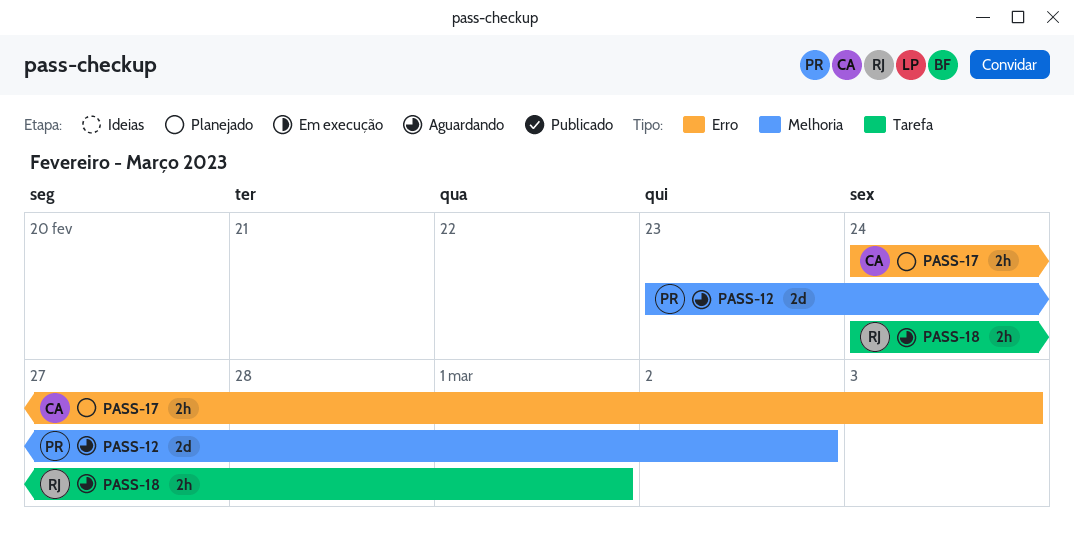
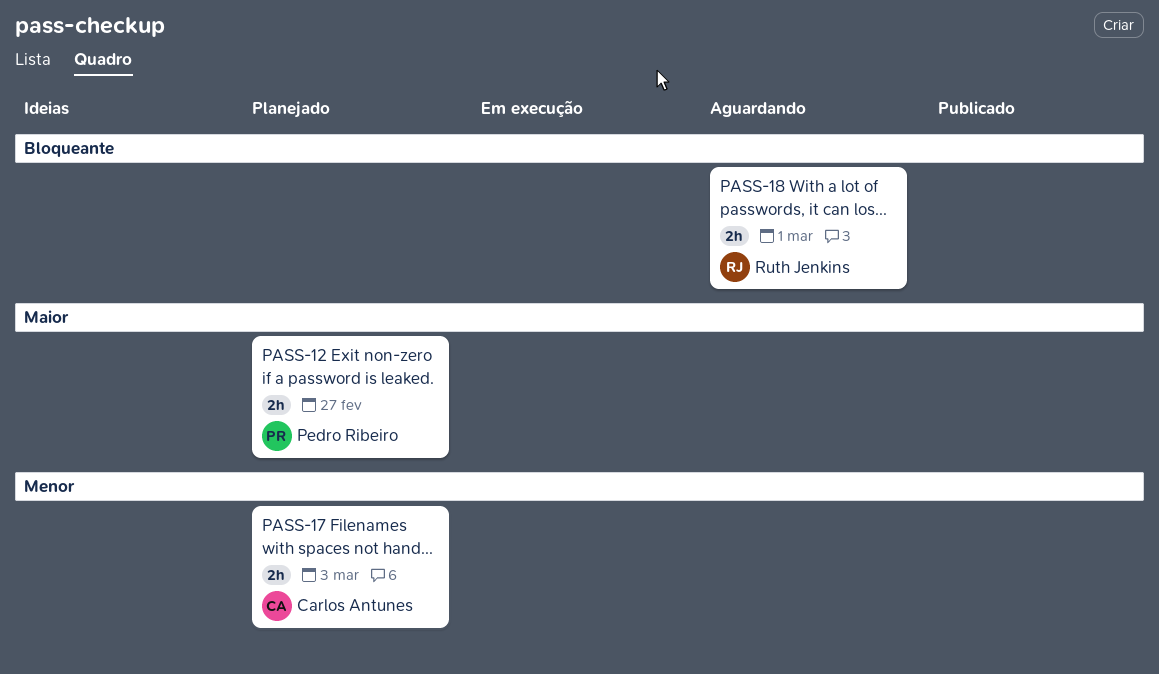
PASS-12, status: Aguardando -> Planejado
PASS-12, estimate: 2d -> 2h
PASS-12, due: Mar 2 -> Feb 27

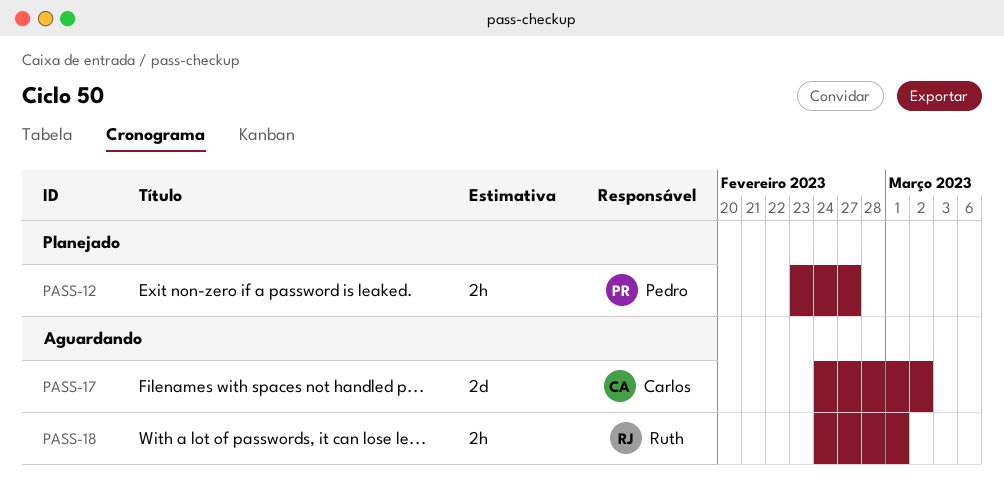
PASS-17, status: Planejado -> Aguardando
PASS-17, estimate: 2h -> 2d
PASS-17, due: Mar 3 -> Mar 2

